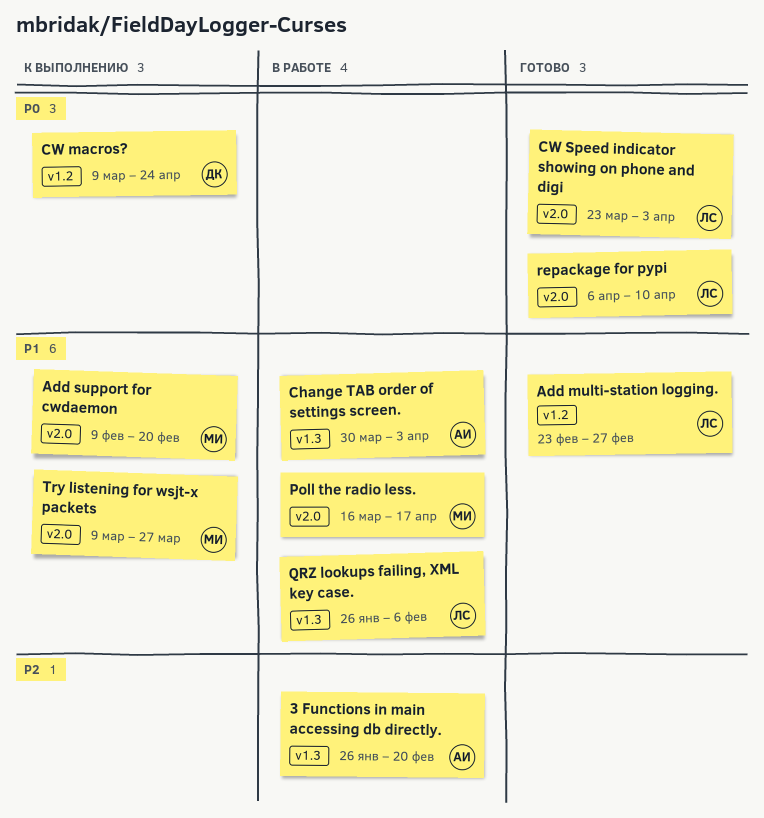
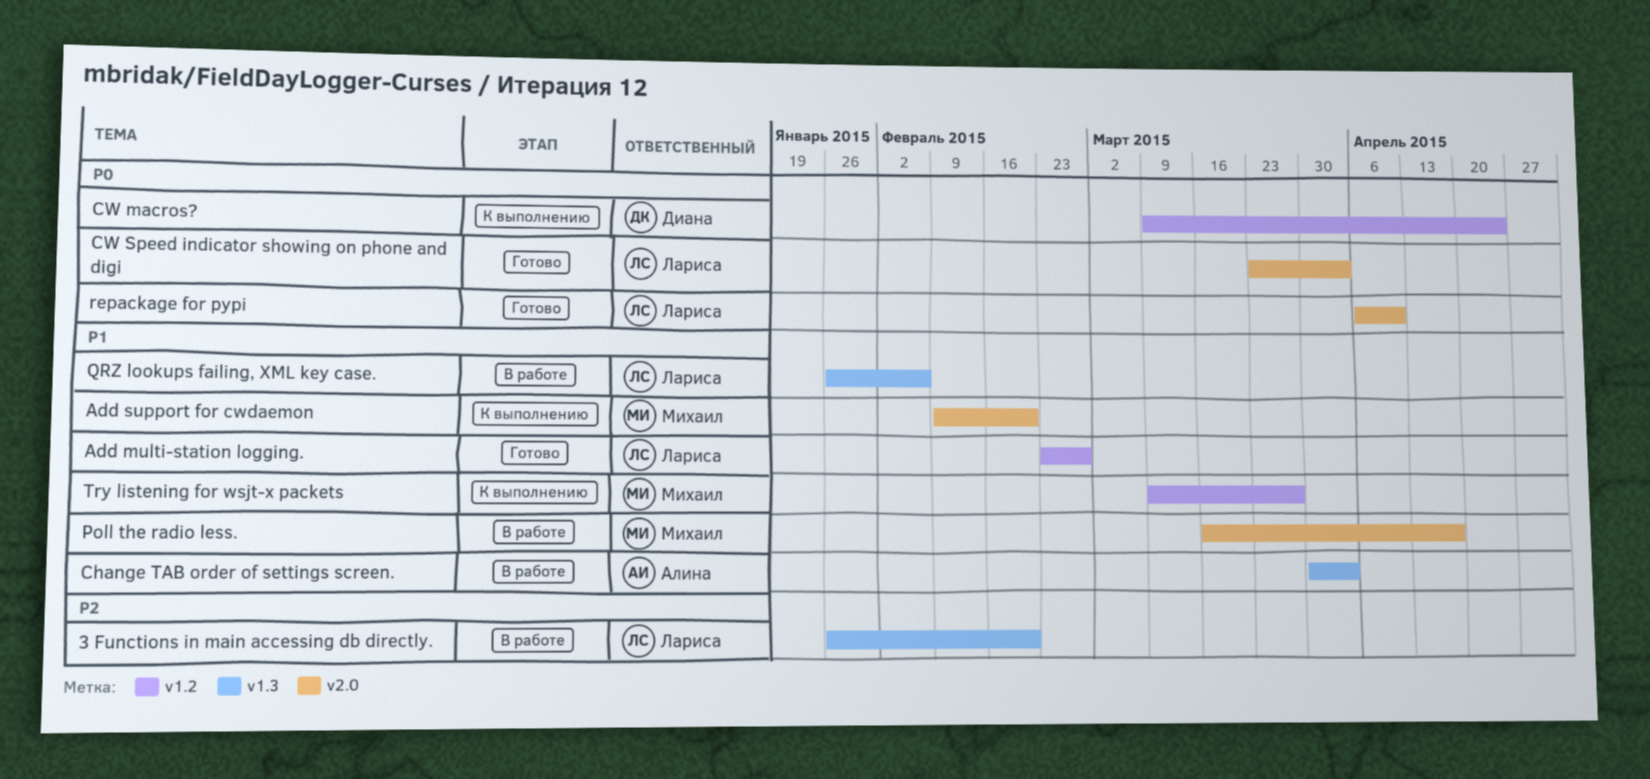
3 Functions in main accessing db directly., owner: Алина -> Лариса
Try listening for wsjt-x packets, label: v2.0 -> v1.2

